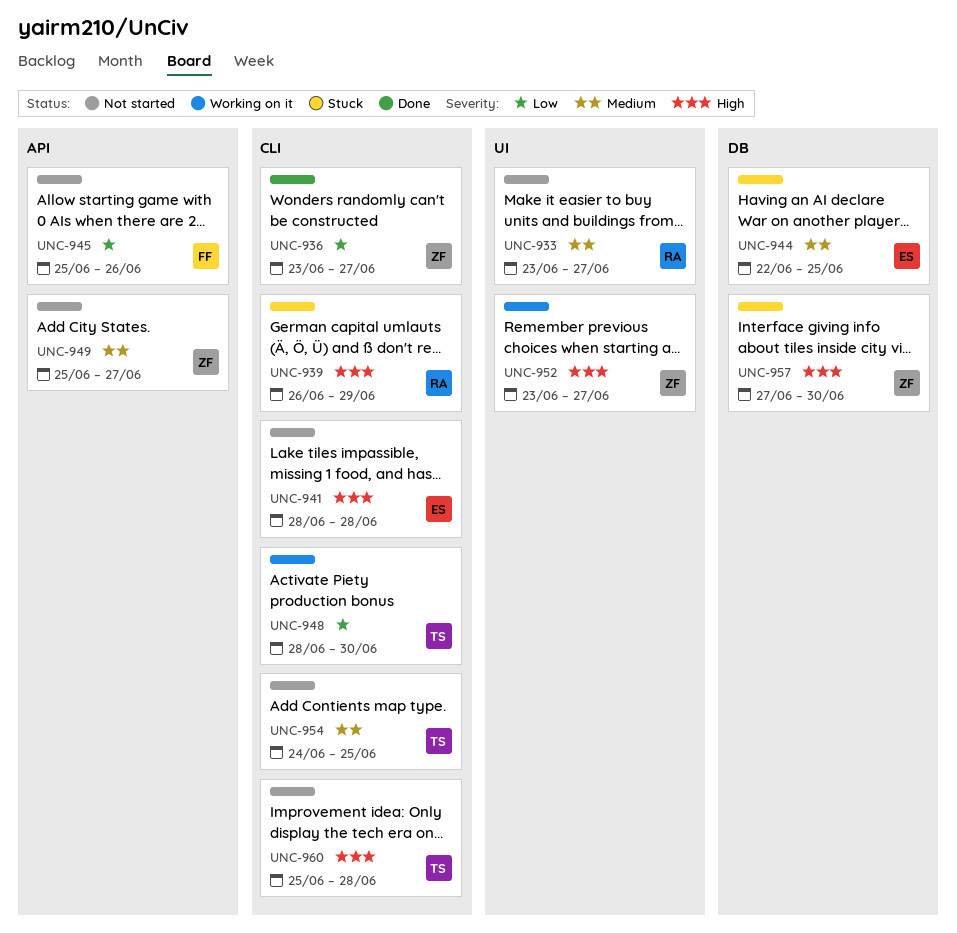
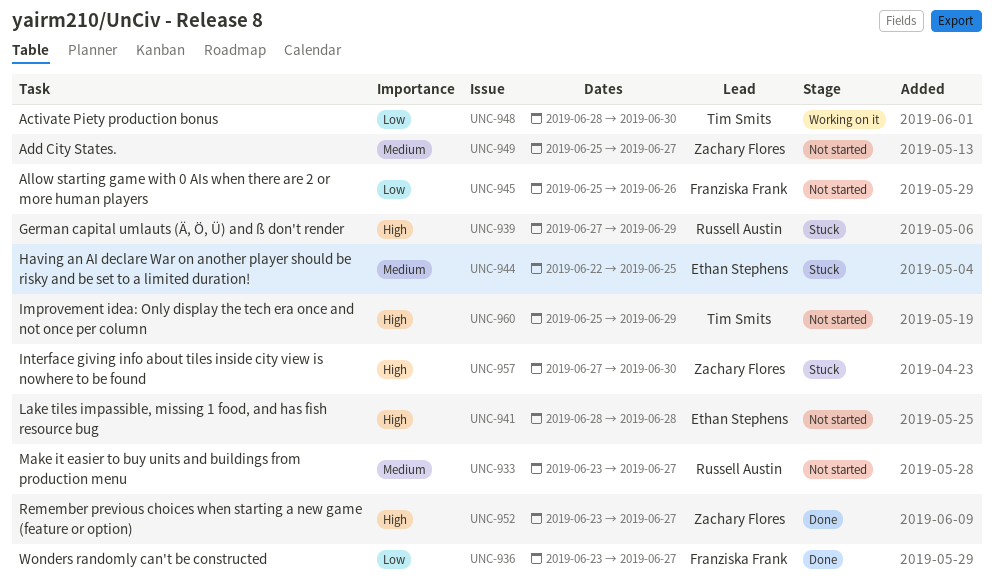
UNC-936, owner: Zachary Flores -> Franziska Frank
UNC-939, start: Jun 26 -> Jun 27
UNC-952, status: Working on it -> Done
UNC-954: present -> none
UNC-960, due: Jun 28 -> Jun 29

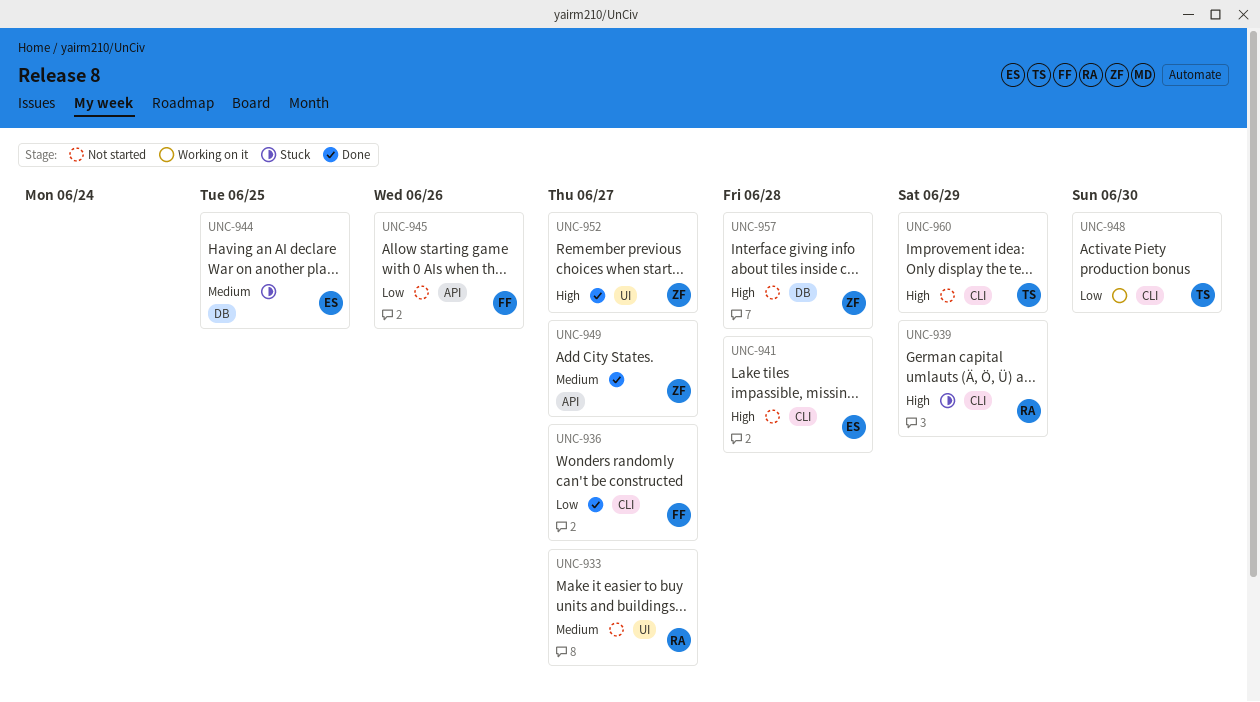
UNC-949, status: Not started -> Done
UNC-957, status: Stuck -> Not started
UNC-957, due: Jun 30 -> Jun 28

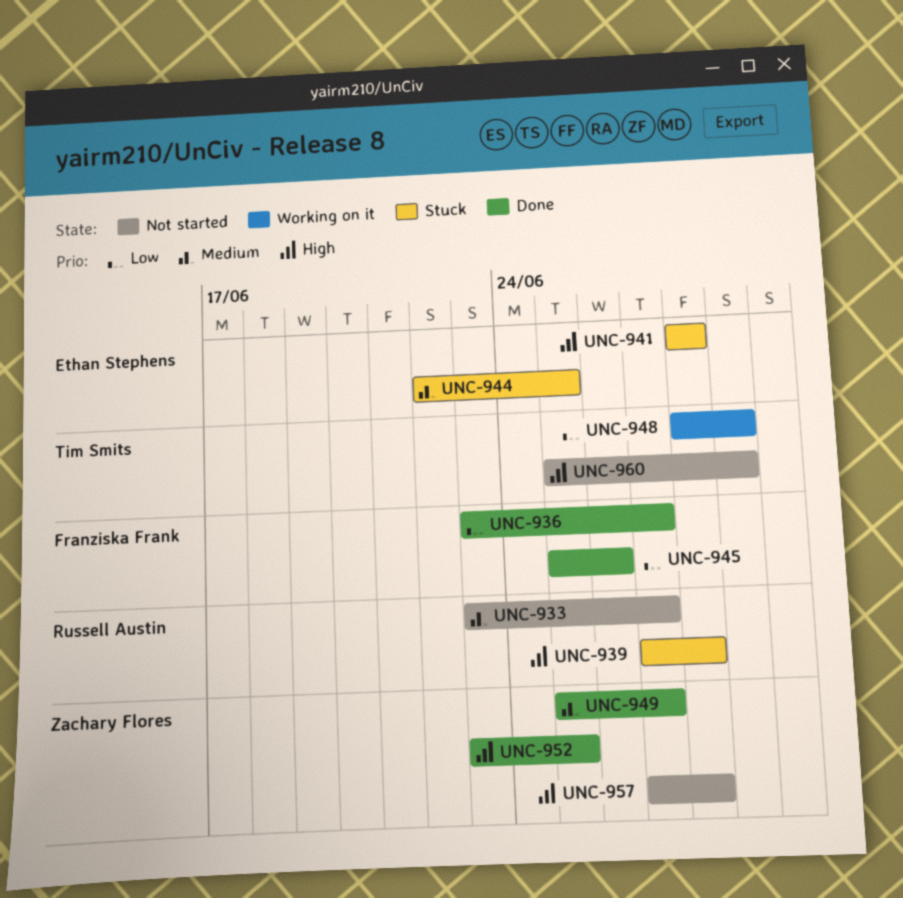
UNC-939, due: Jun 29 -> Jun 28
UNC-941, status: Not started -> Stuck
UNC-945, status: Not started -> Done
UNC-948, due: Jun 30 -> Jun 29
UNC-952, due: Jun 27 -> Jun 25

